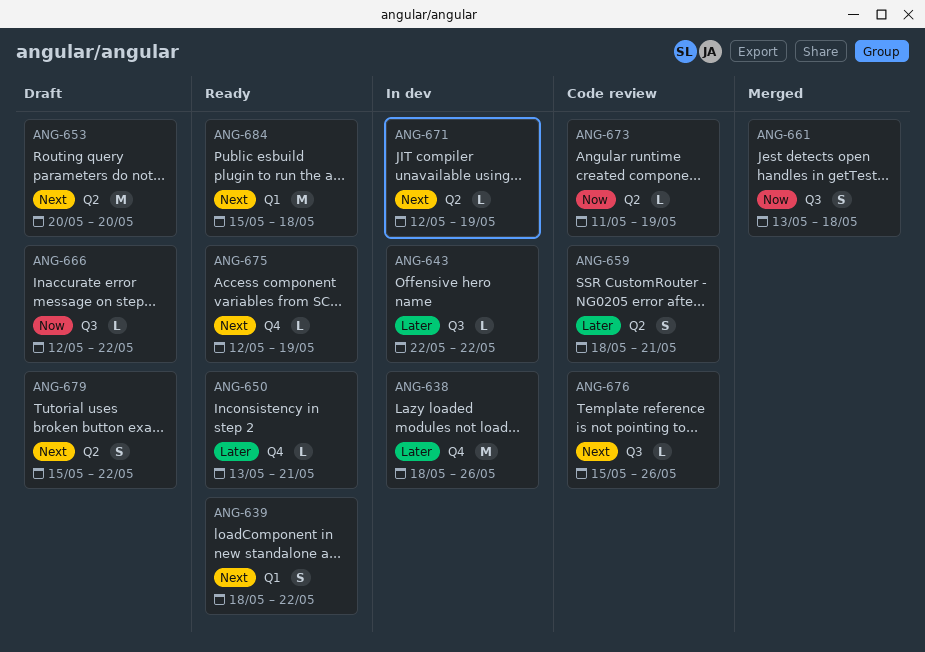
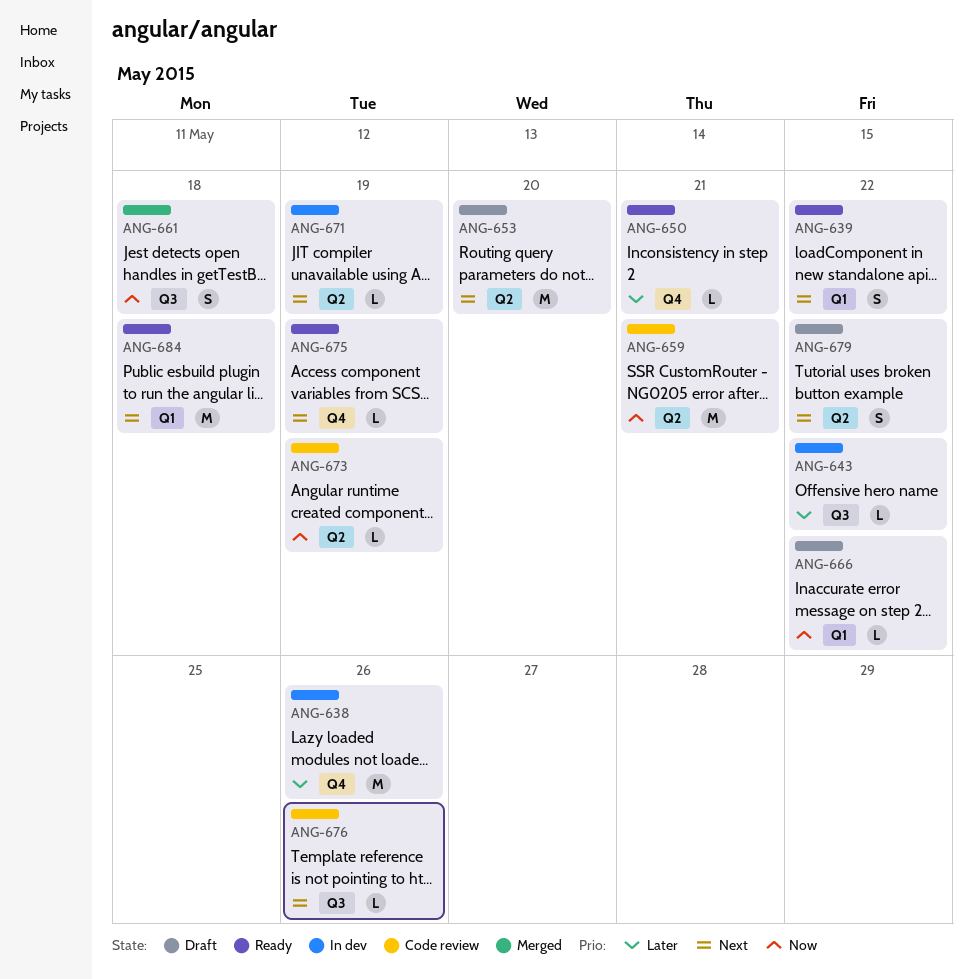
ANG-659, priority: Later -> Now
ANG-659, estimate: S -> M
ANG-666, label: Q3 -> Q1

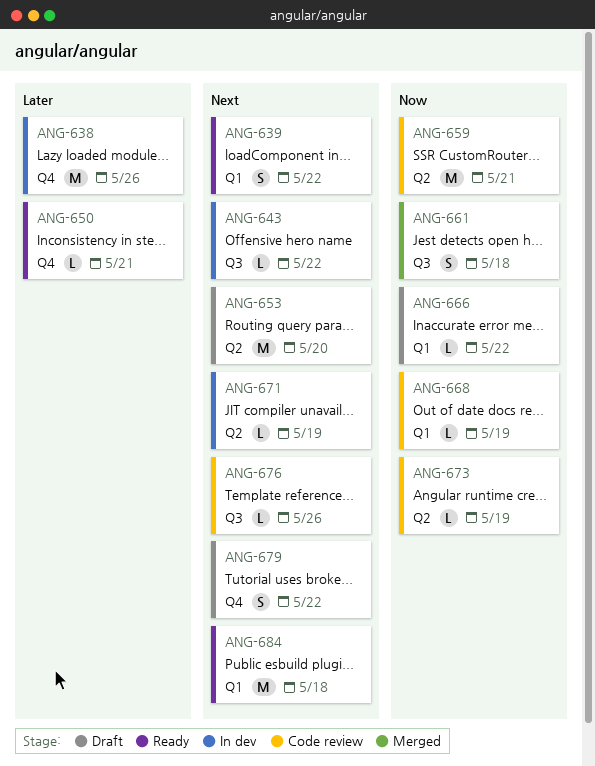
ANG-643, priority: Later -> Next
ANG-668: none -> present
ANG-675: present -> none
ANG-679, label: Q2 -> Q4

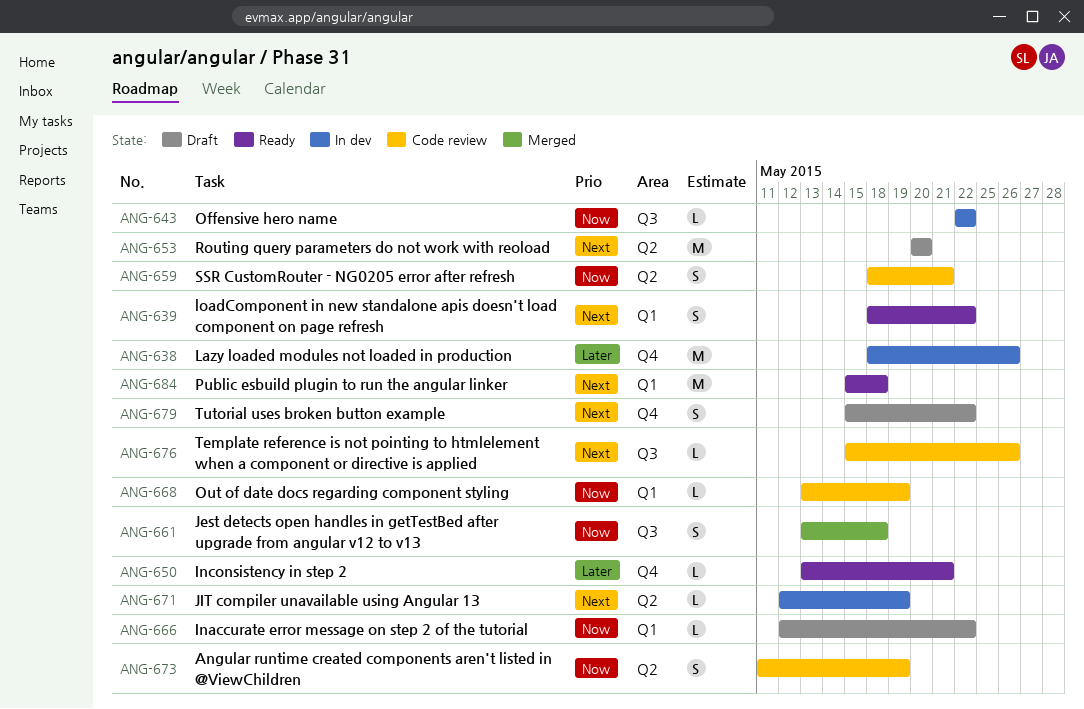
ANG-643, priority: Next -> Now
ANG-659, estimate: M -> S
ANG-673, estimate: L -> S

